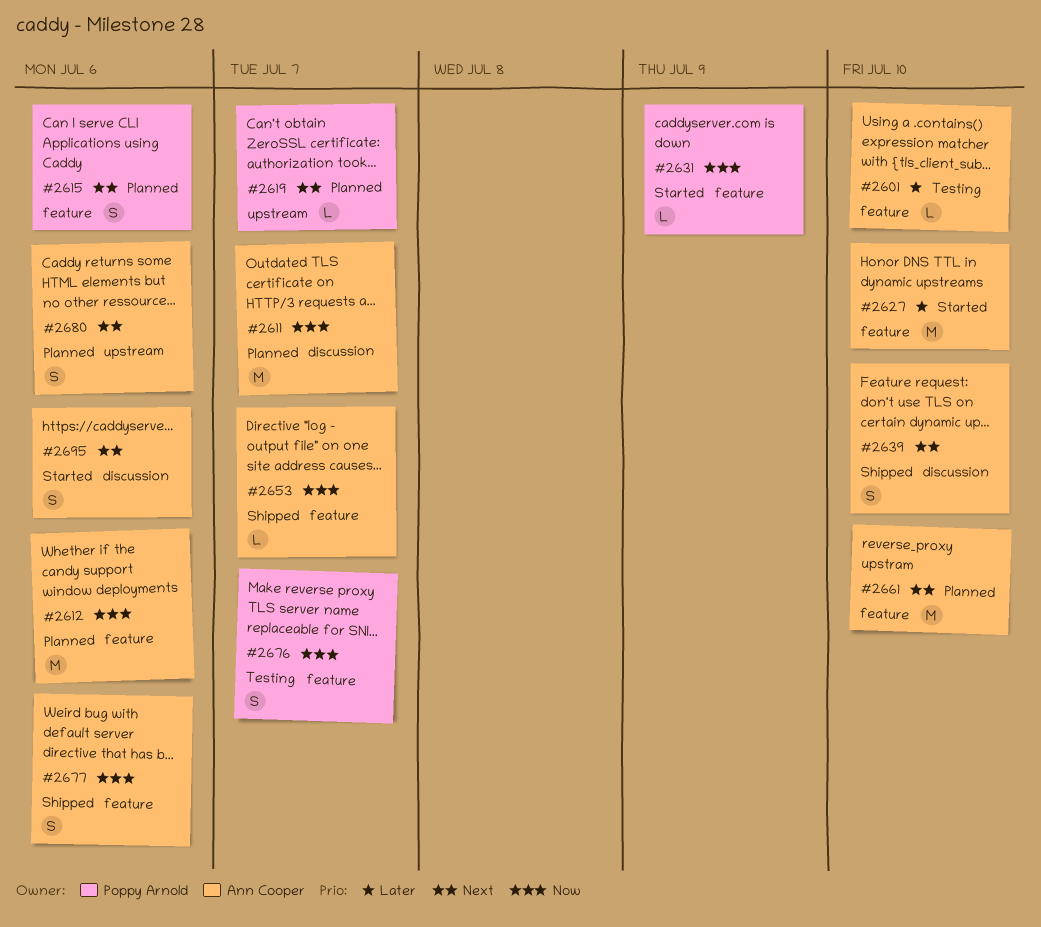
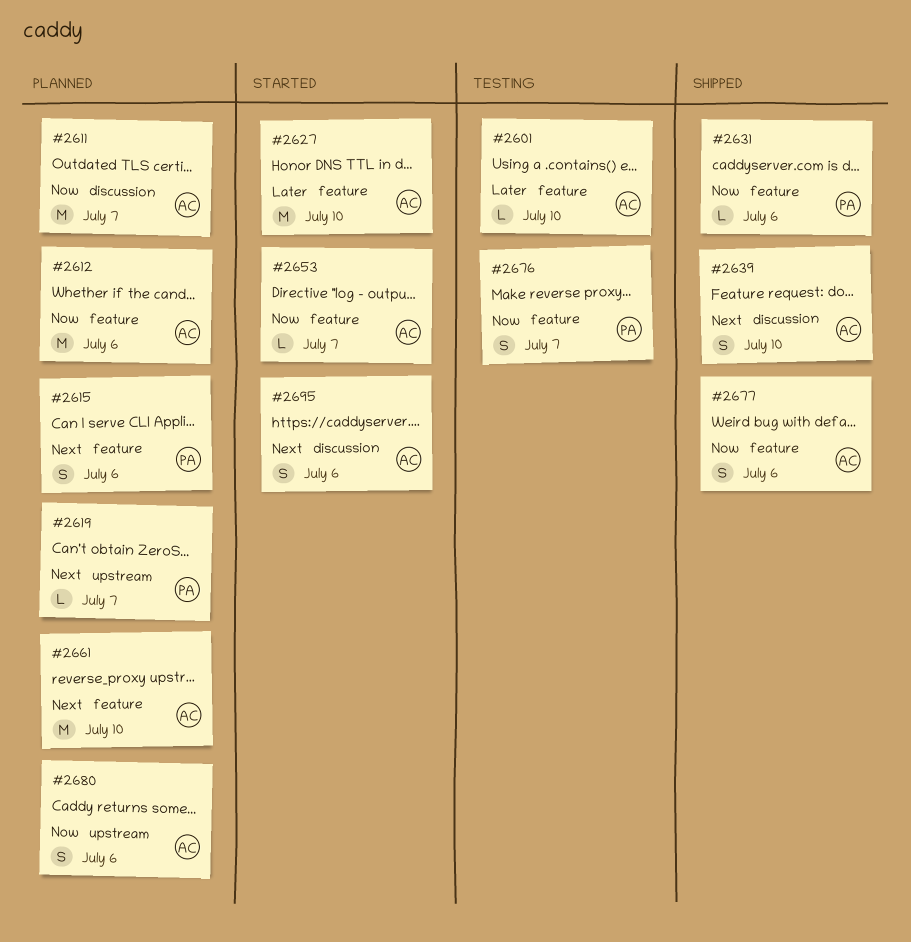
#2631, status: Started -> Shipped
#2631, due: Jul 9 -> Jul 6
#2653, status: Shipped -> Started
#2680, priority: Next -> Now

